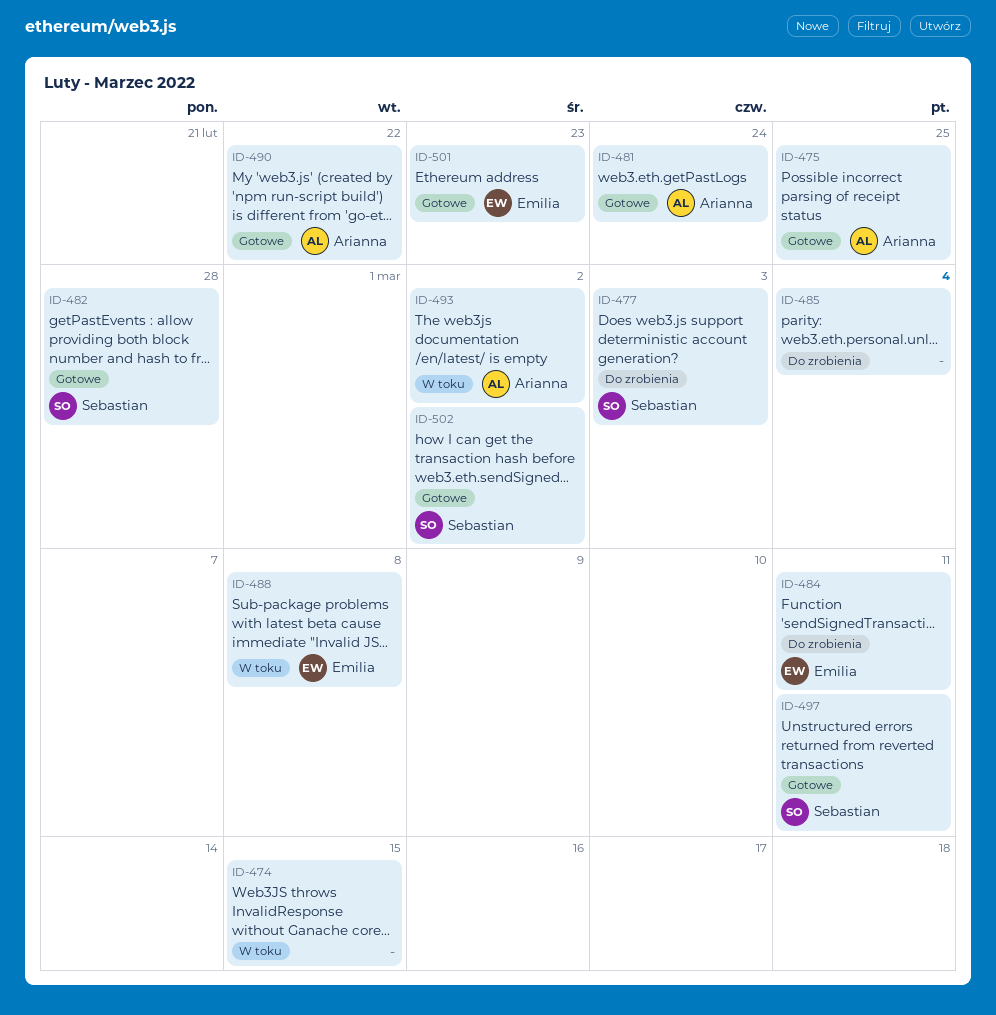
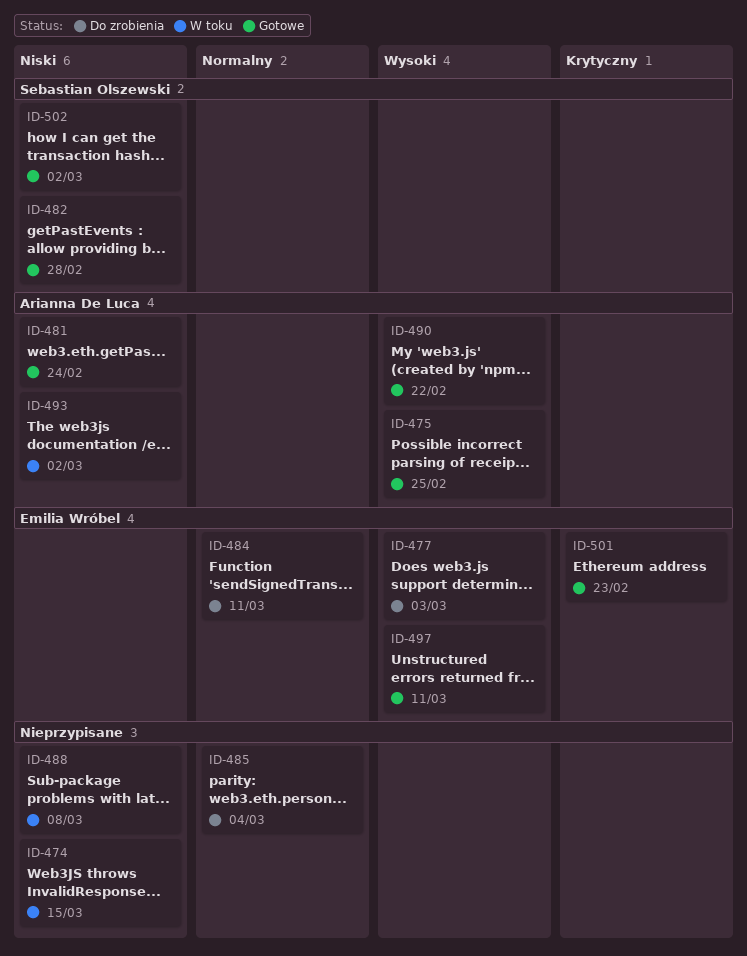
ID-477, owner: Sebastian Olszewski -> Emilia Wróbel
ID-488, owner: Emilia Wróbel -> none
ID-497, owner: Sebastian Olszewski -> Emilia Wróbel

